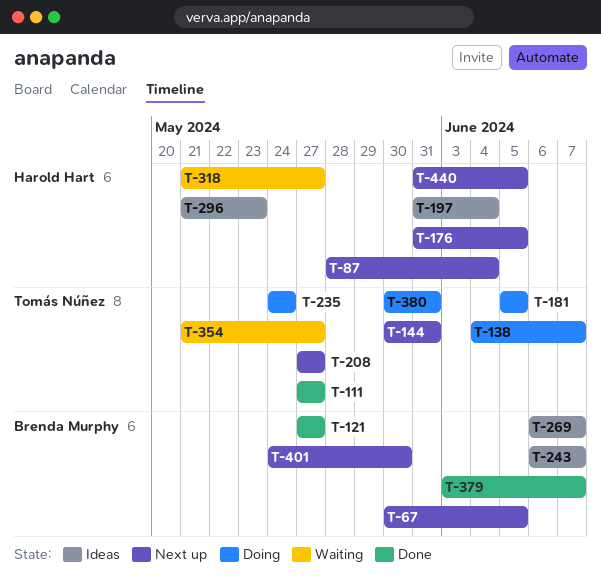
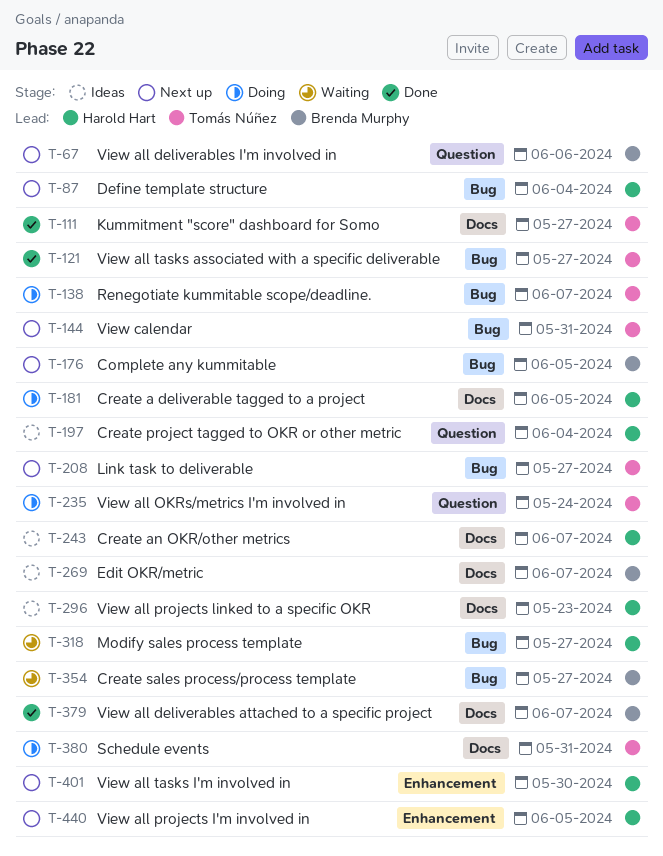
T-67, due: Jun 5 -> Jun 6
T-121, owner: Brenda Murphy -> Tomás Núñez
T-176, owner: Harold Hart -> Brenda Murphy
T-181, owner: Tomás Núñez -> Harold Hart
T-243, owner: Brenda Murphy -> Harold Hart
T-354, owner: Tomás Núñez -> Brenda Murphy
T-401, owner: Brenda Murphy -> Harold Hart

